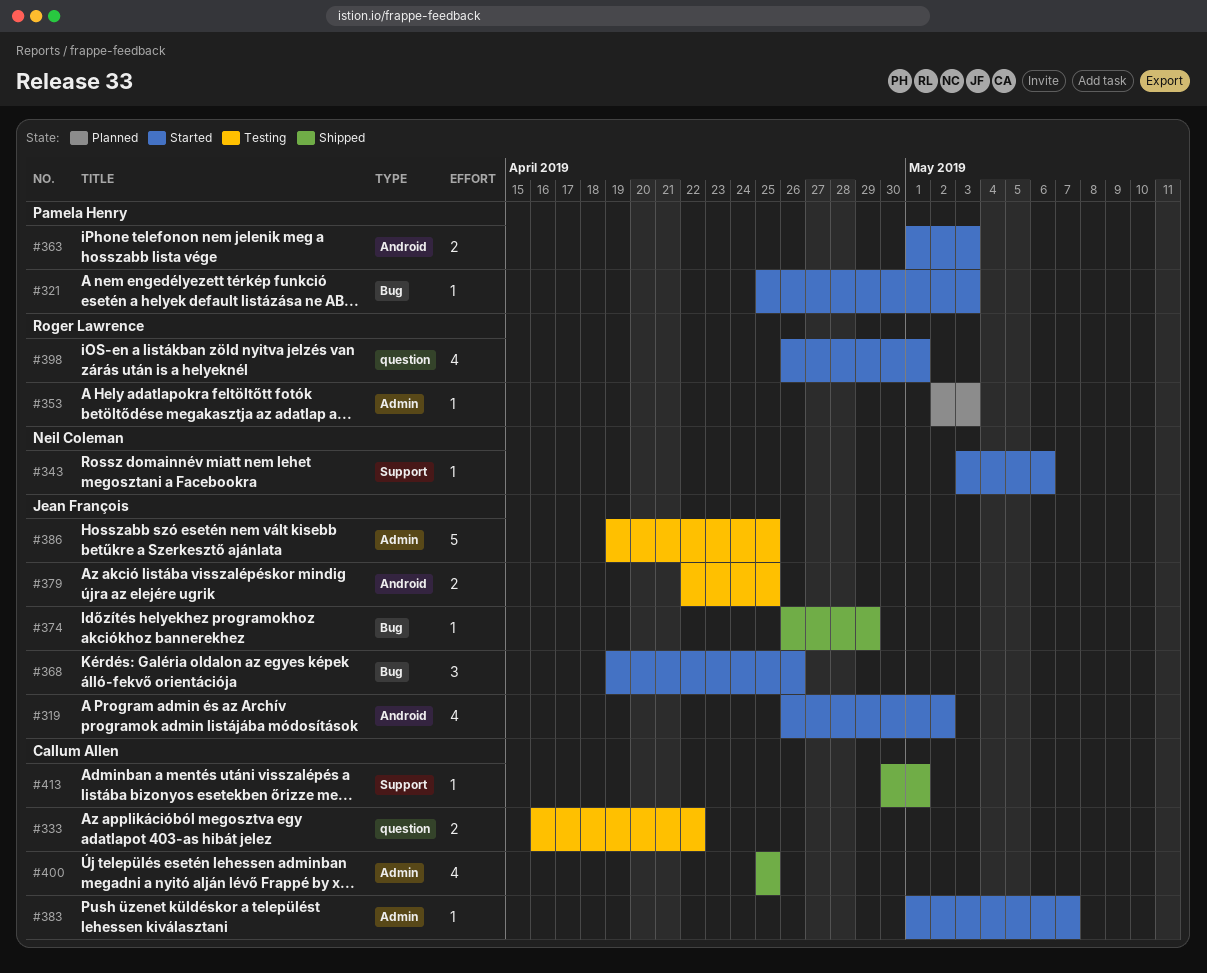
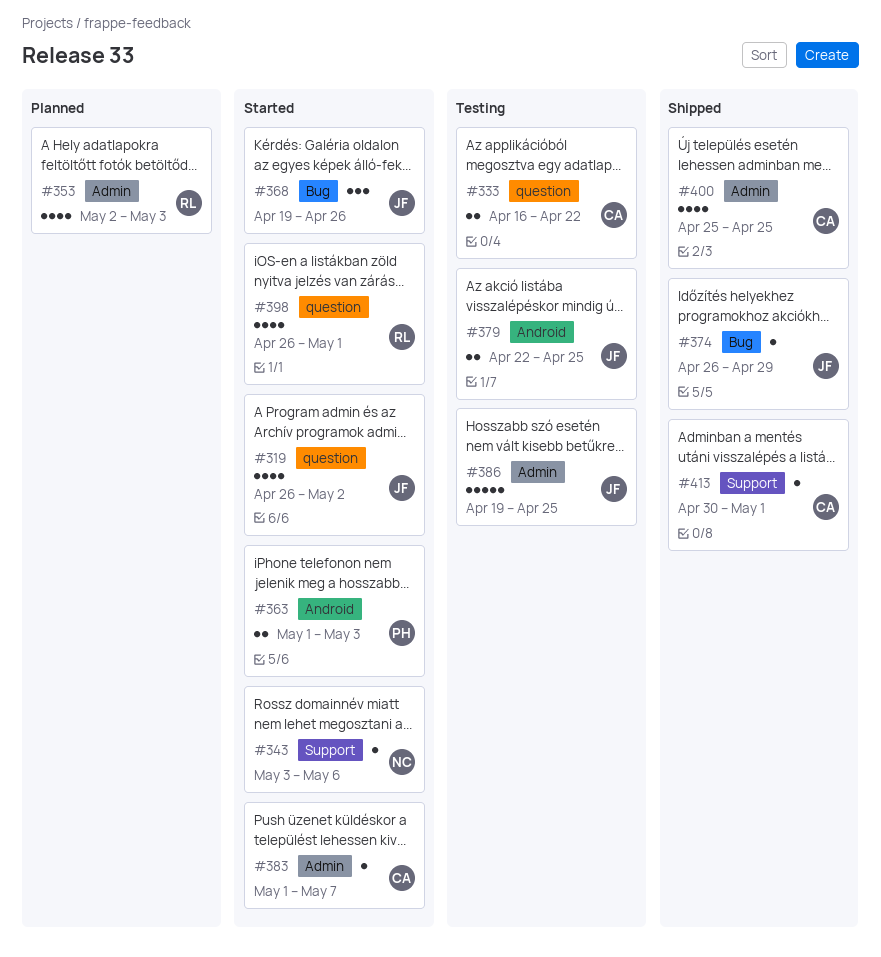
#319, label: Android -> question
#321: present -> none
#353, estimate: 1 -> 4

